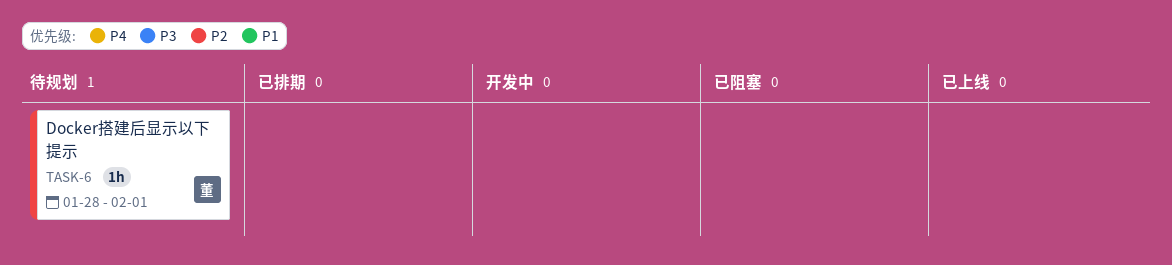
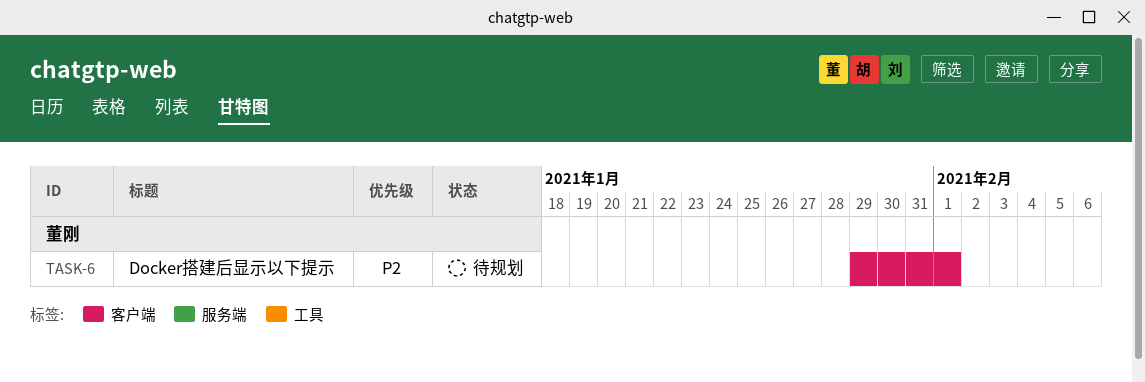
TASK-6, start: Jan 28 -> Jan 29

